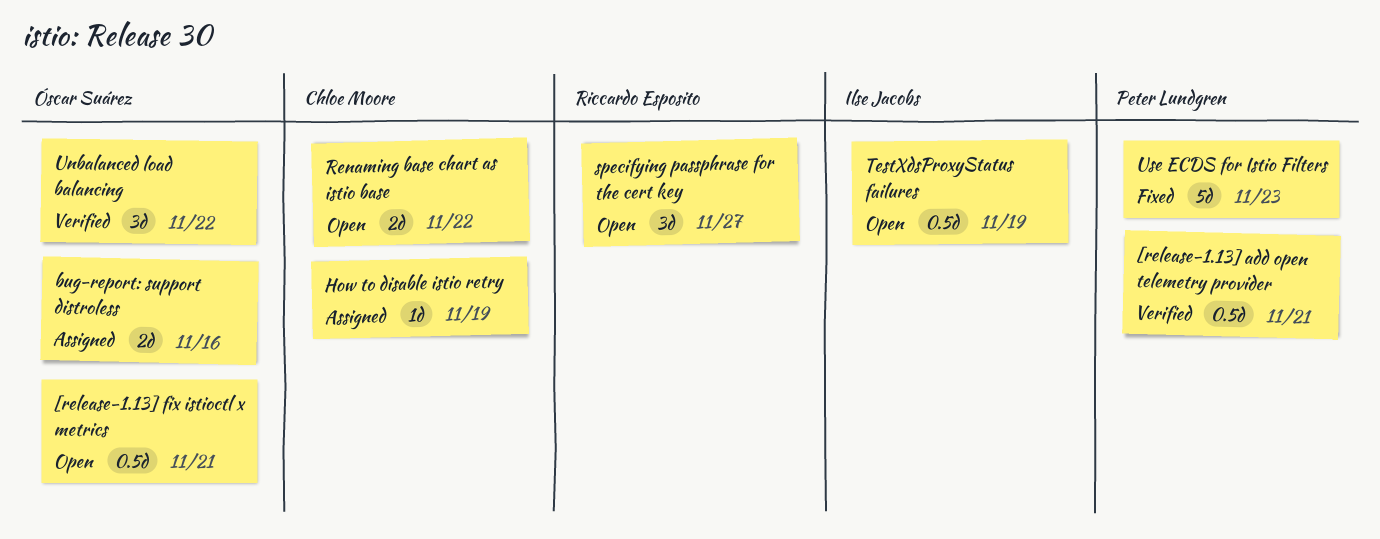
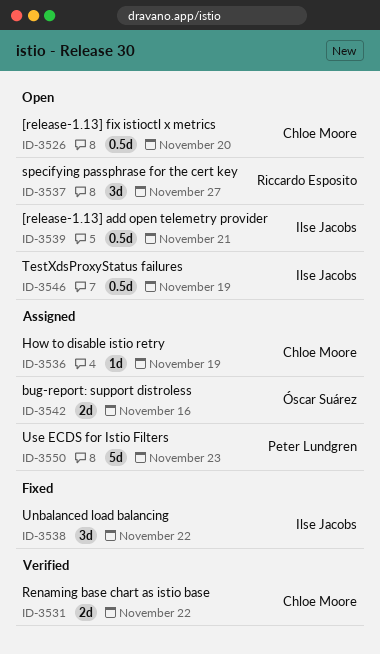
[release-1.13] add open telemetry provider, status: Verified -> Open
[release-1.13] add open telemetry provider, owner: Peter Lundgren -> Ilse Jacobs
[release-1.13] fix istioctl x metrics, owner: Óscar Suárez -> Chloe Moore
[release-1.13] fix istioctl x metrics, due: Nov 21 -> Nov 20
Renaming base chart as istio base, status: Open -> Verified
Unbalanced load balancing, status: Verified -> Fixed
Unbalanced load balancing, owner: Óscar Suárez -> Ilse Jacobs
Use ECDS for Istio Filters, status: Fixed -> Assigned

